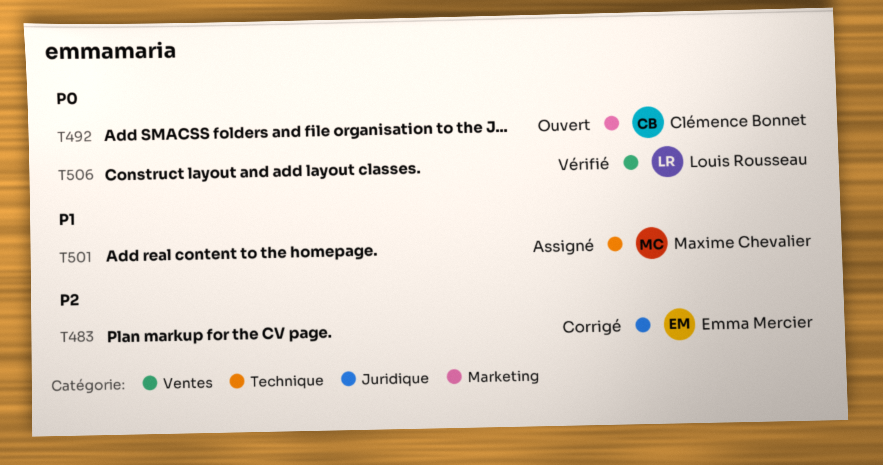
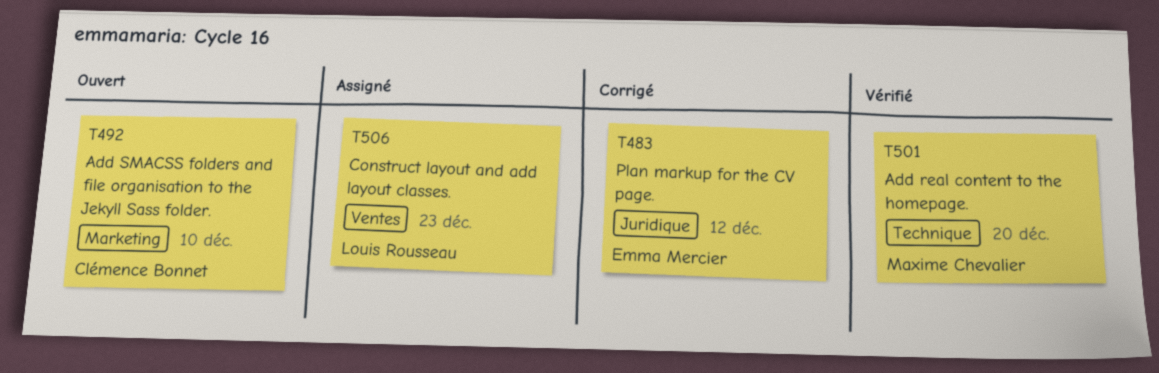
T501, status: Assigné -> Vérifié
T506, status: Vérifié -> Assigné

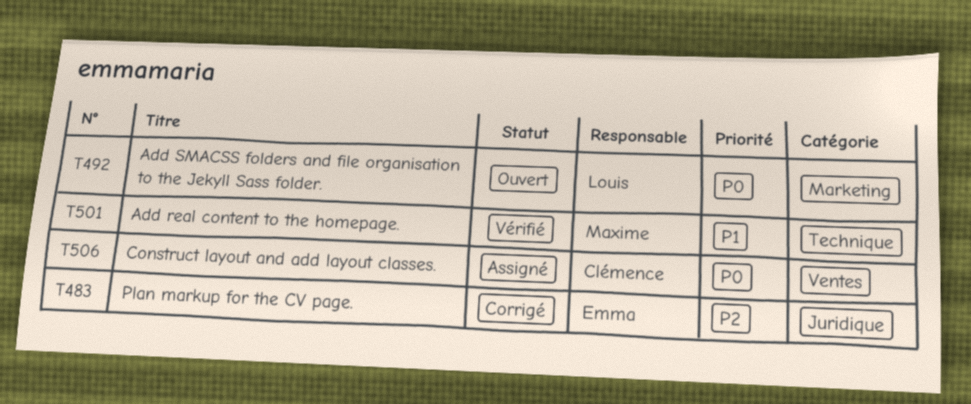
T492, owner: Clémence Bonnet -> Louis Rousseau
T506, owner: Louis Rousseau -> Clémence Bonnet

